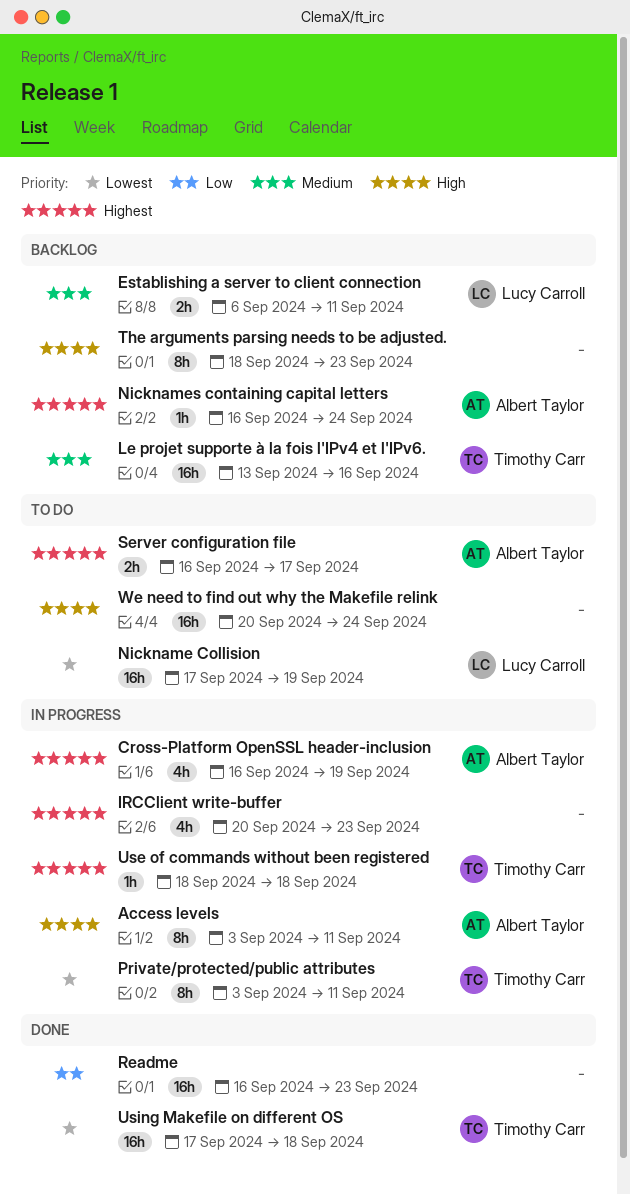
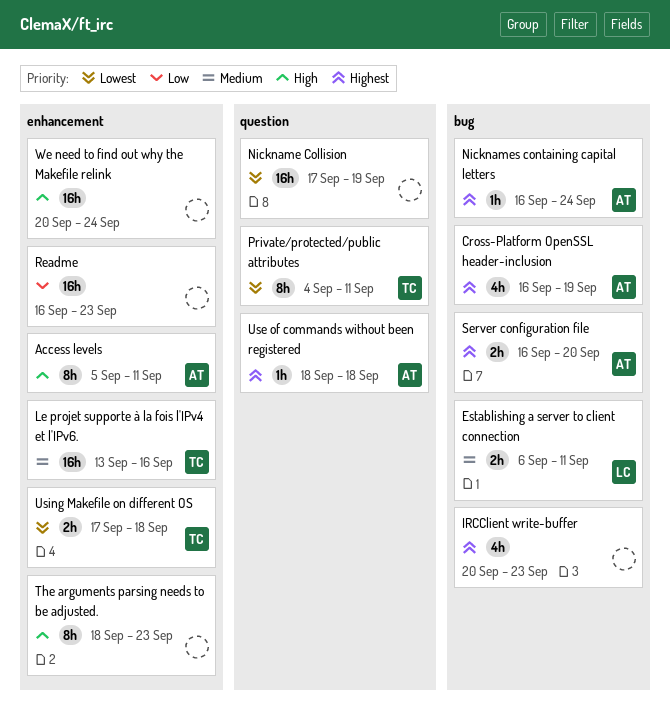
Access levels, start: Sep 3 -> Sep 5
Nickname Collision, owner: Lucy Carroll -> none
Private/protected/public attributes, start: Sep 3 -> Sep 4
Server configuration file, due: Sep 17 -> Sep 20
Use of commands without been registered, owner: Timothy Carr -> Albert Taylor
Using Makefile on different OS, estimate: 16h -> 2h

